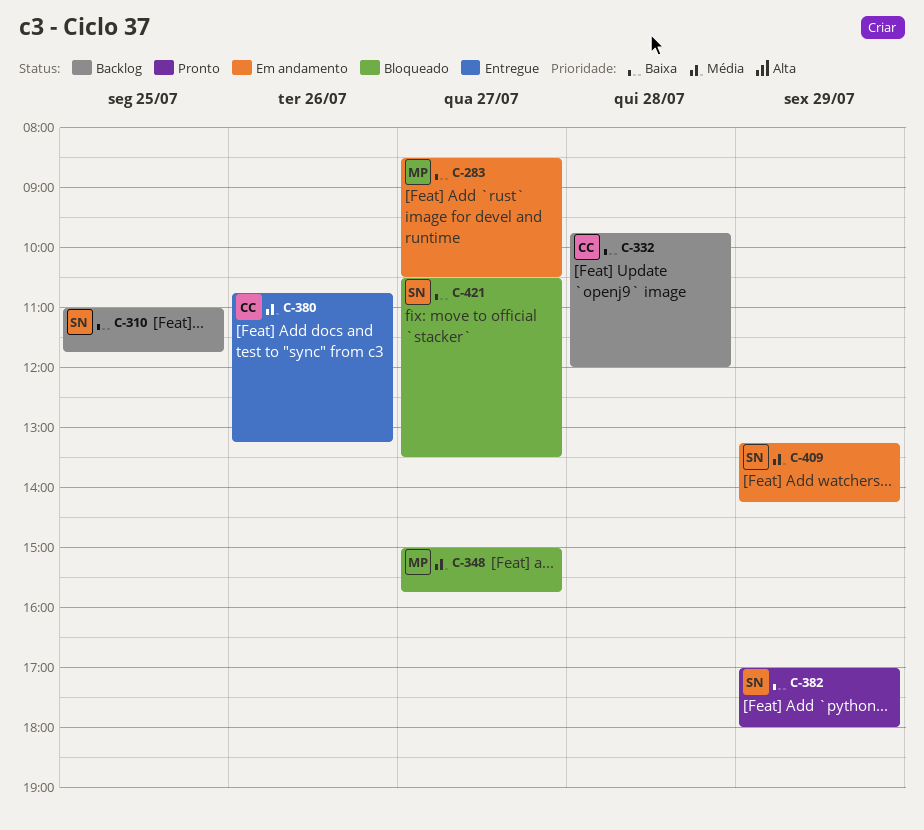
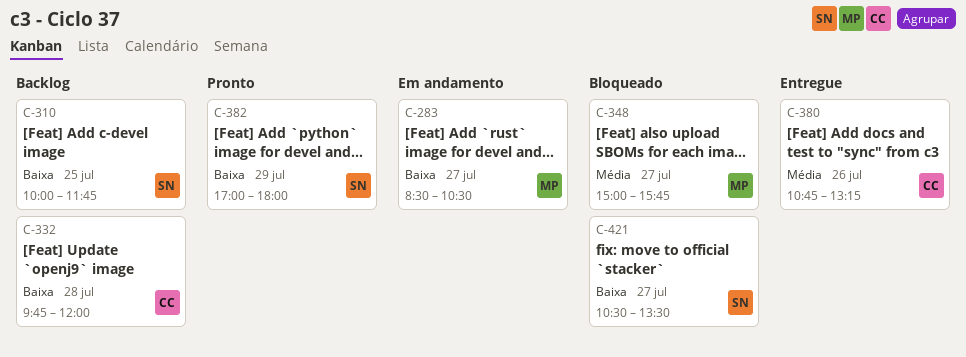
C-310, begins: 11:00 -> 10:00
C-409: present -> none

